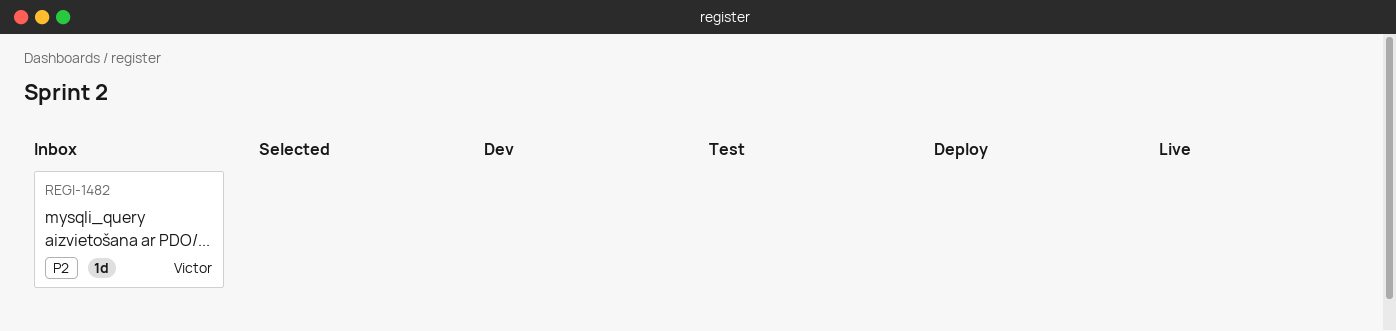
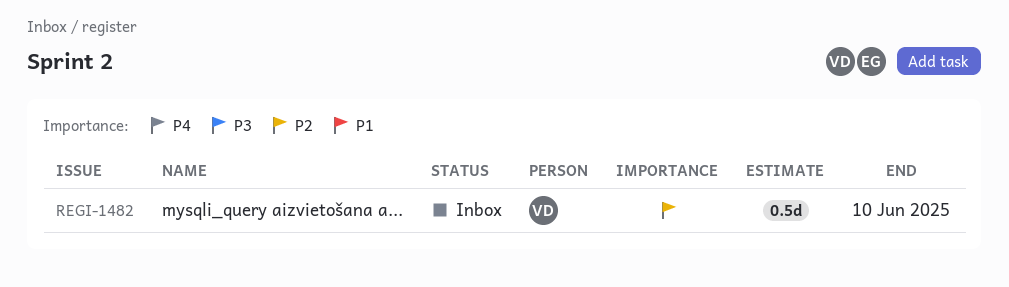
REGI-1482, estimate: 1d -> 0.5d

